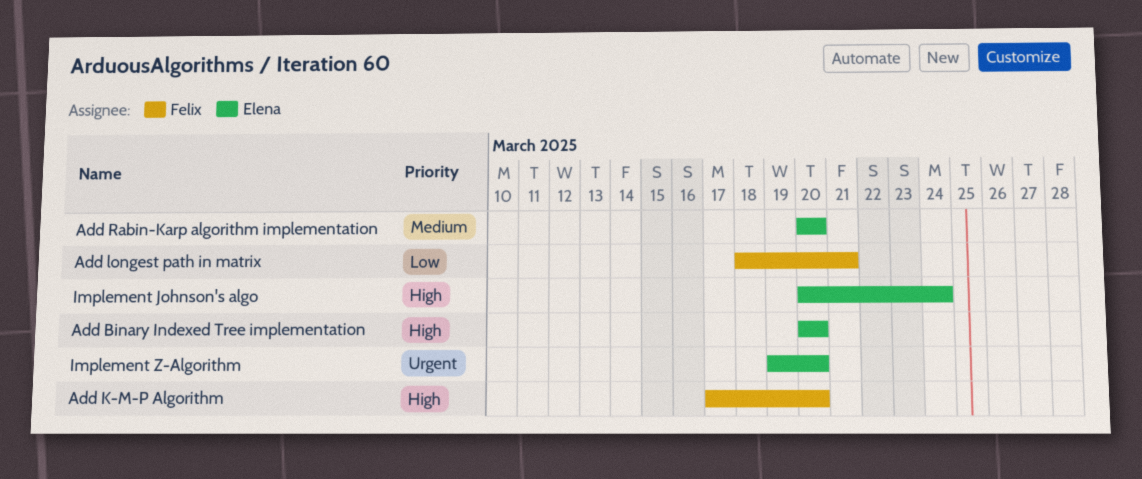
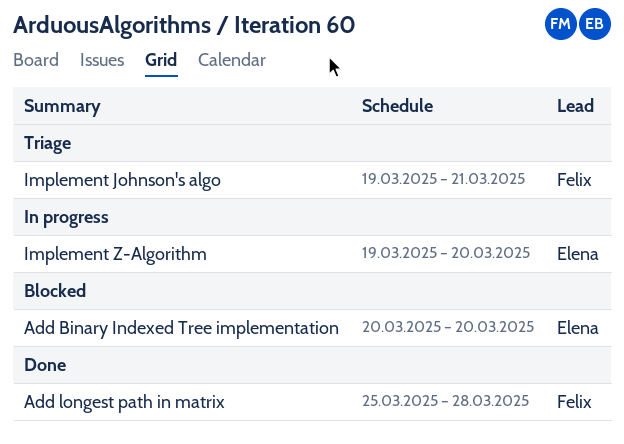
Add K-M-P Algorithm: present -> none
Add longest path in matrix, start: Mar 18 -> Mar 25
Add longest path in matrix, due: Mar 21 -> Mar 28
Add Rabin-Karp algorithm implementation: present -> none
Implement Johnson's algo, owner: Elena -> Felix
Implement Johnson's algo, start: Mar 20 -> Mar 19
Implement Johnson's algo, due: Mar 24 -> Mar 21

